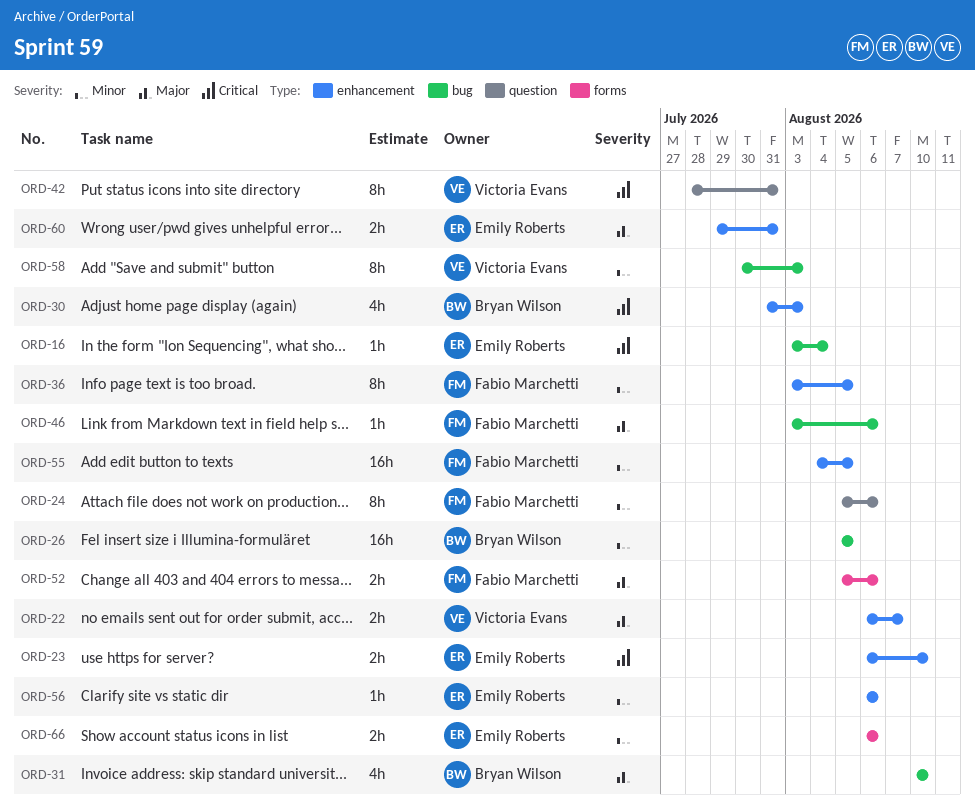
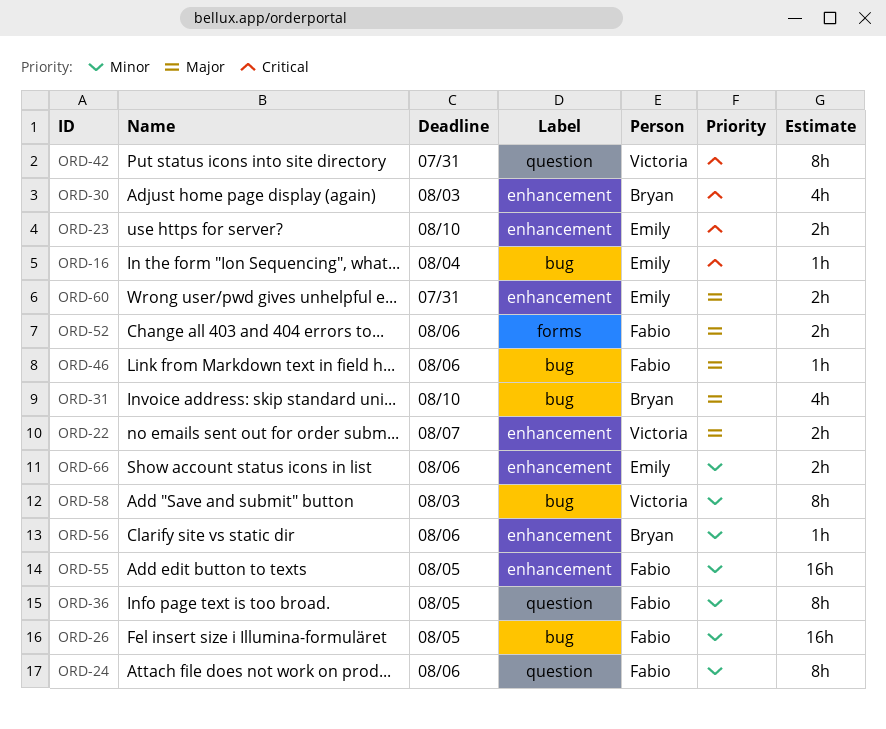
ORD-26, owner: Bryan Wilson -> Fabio Marchetti
ORD-36, label: enhancement -> question
ORD-56, owner: Emily Roberts -> Bryan Wilson
ORD-66, label: forms -> enhancement

